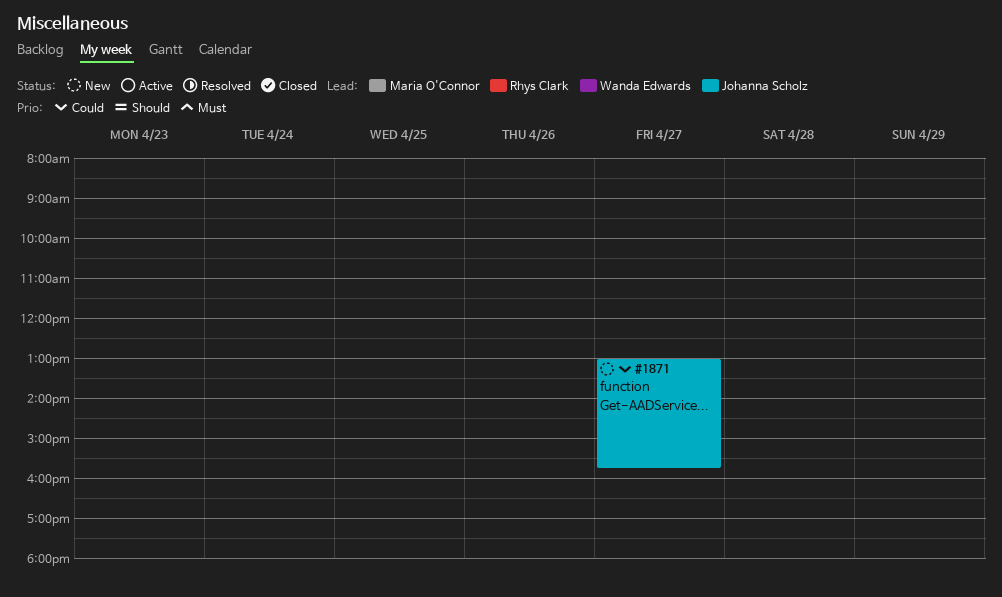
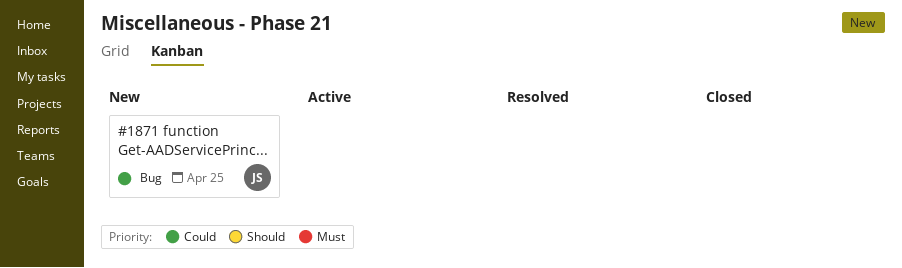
#1871, day: Apr 27 -> Apr 25

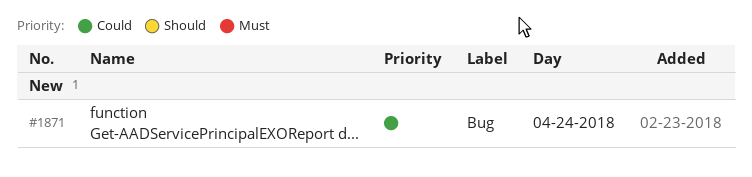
#1871, day: Apr 25 -> Apr 24

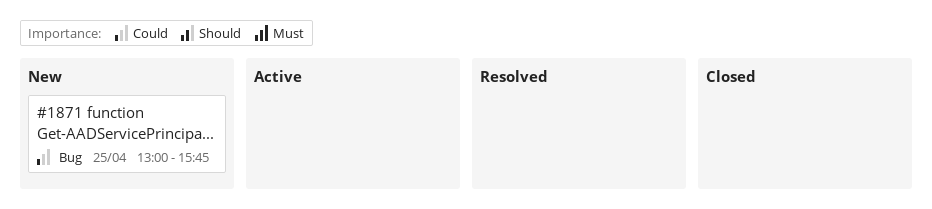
#1871, day: Apr 24 -> Apr 25

